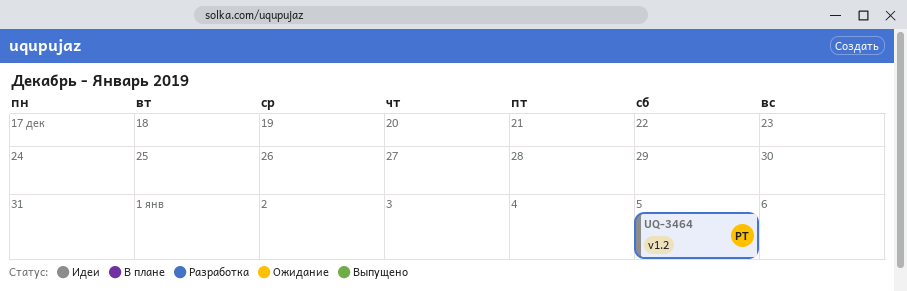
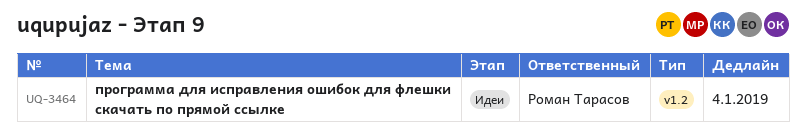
UQ-3464, due: Jan 5 -> Jan 4

